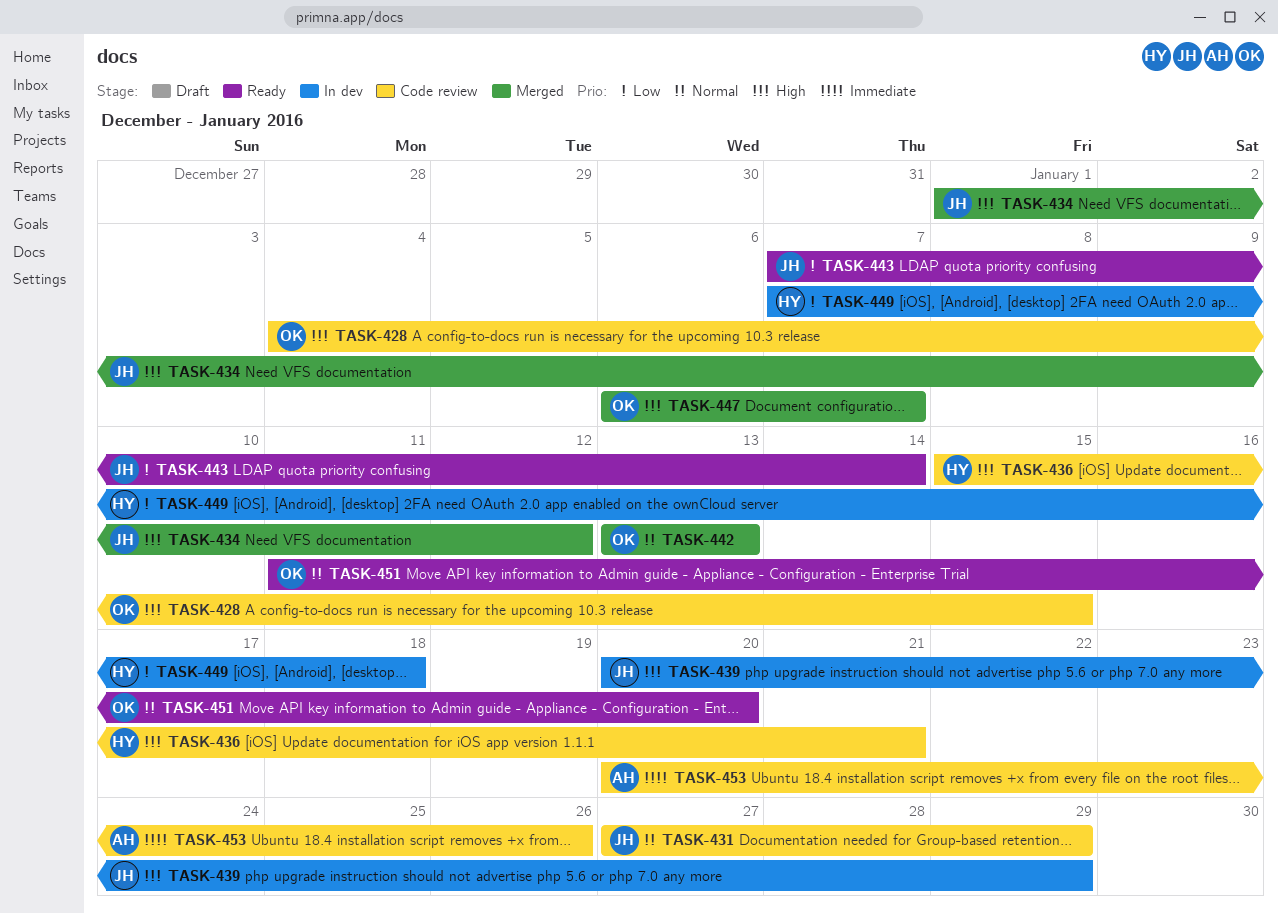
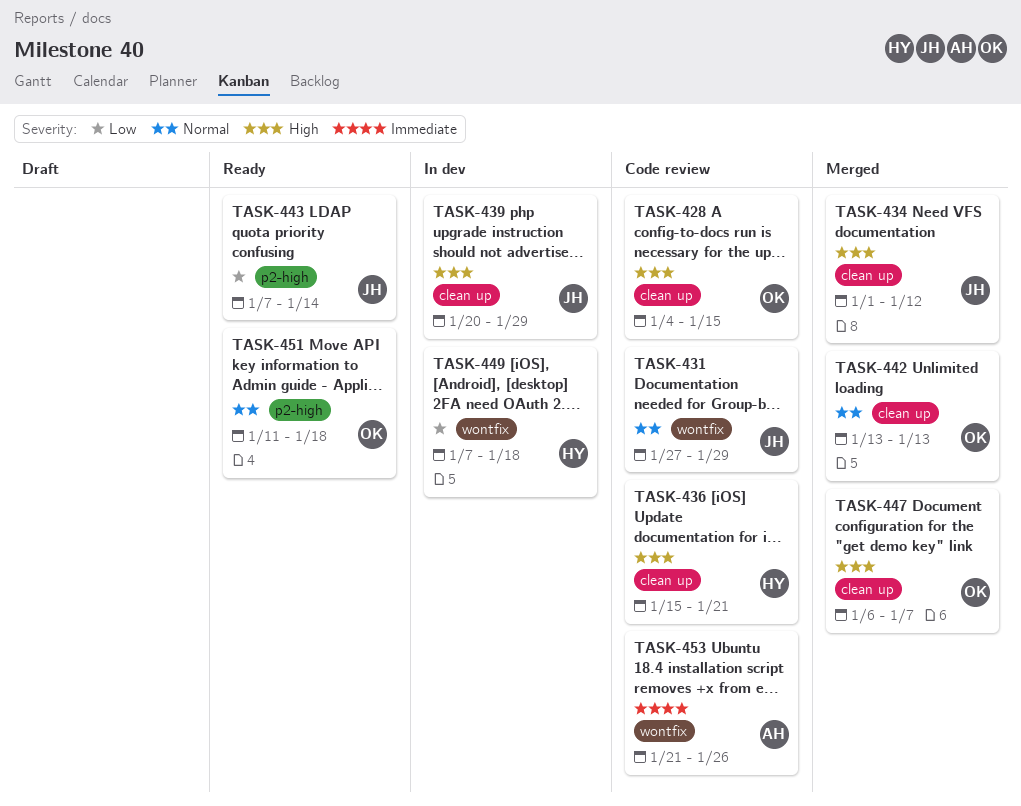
TASK-451, due: Jan 20 -> Jan 18
TASK-453, start: Jan 20 -> Jan 21

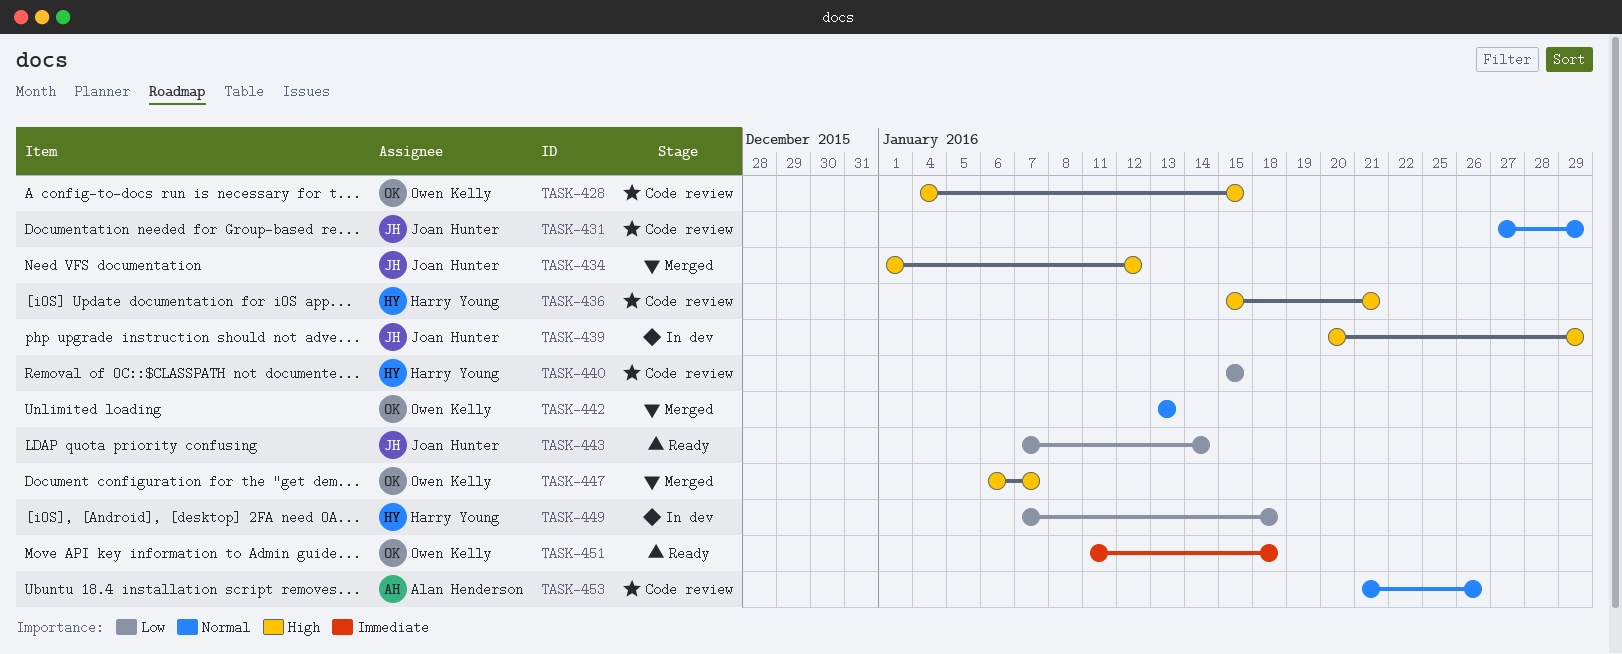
TASK-440: none -> present
TASK-451, priority: Normal -> Immediate
TASK-453, priority: Immediate -> Normal

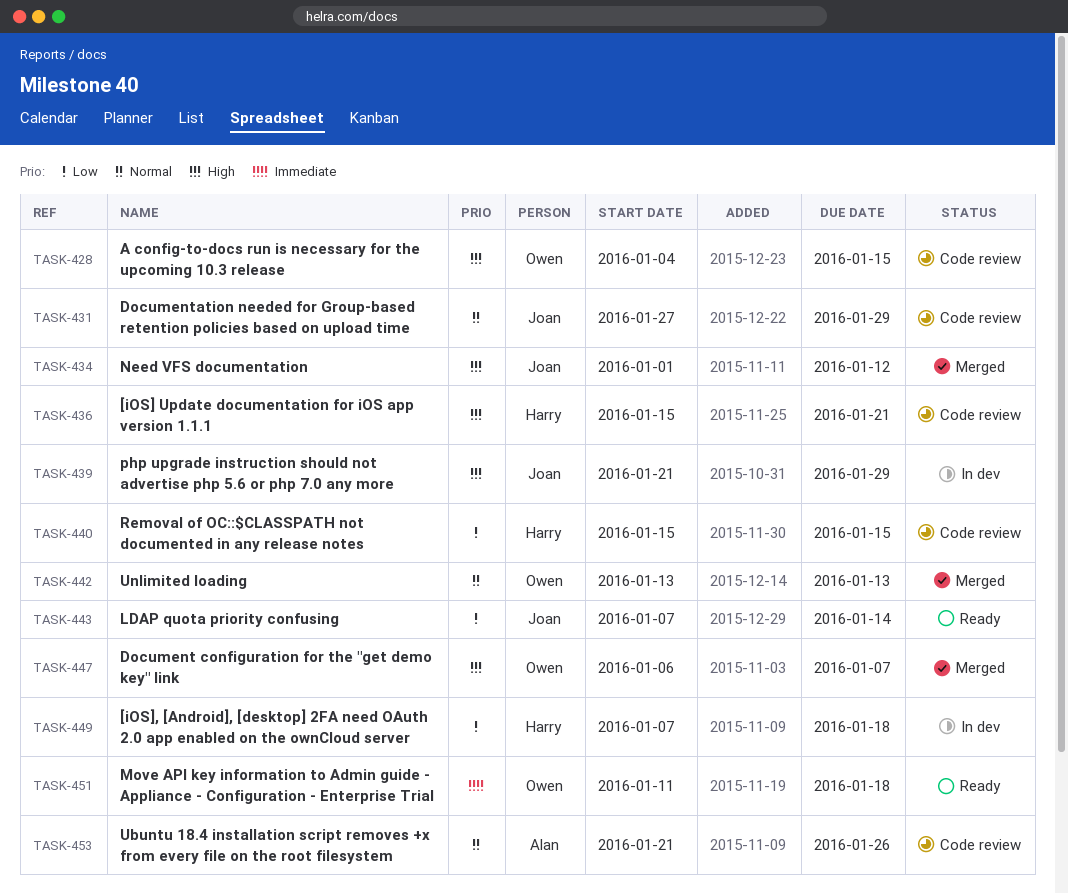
TASK-439, start: Jan 20 -> Jan 21

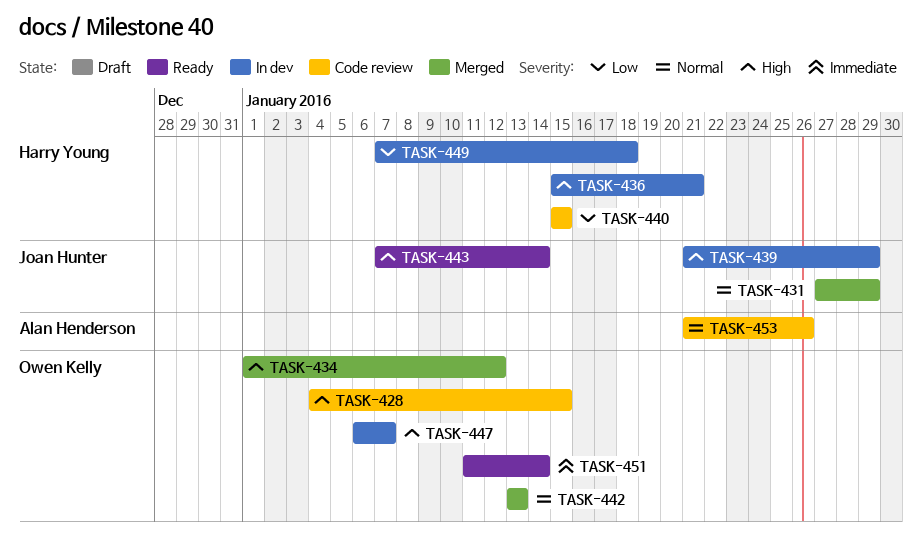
TASK-431, status: Code review -> Merged
TASK-434, owner: Joan Hunter -> Owen Kelly
TASK-436, status: Code review -> In dev
TASK-443, priority: Low -> High
TASK-447, status: Merged -> In dev
TASK-451, due: Jan 18 -> Jan 14

